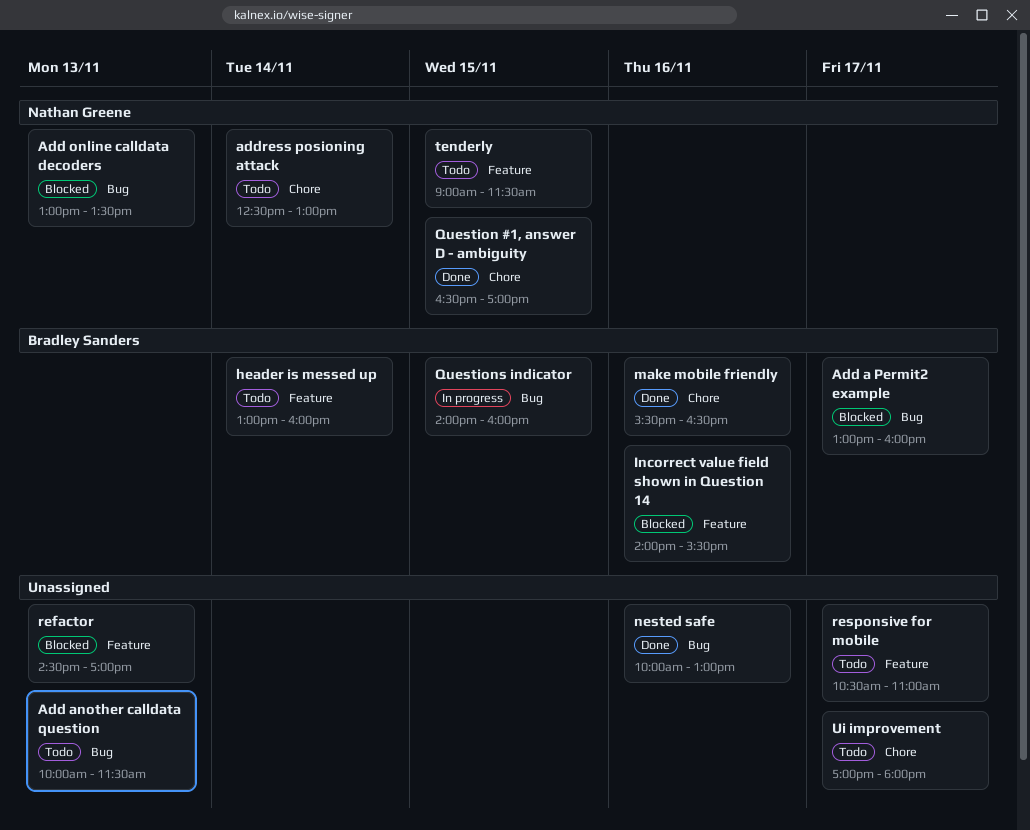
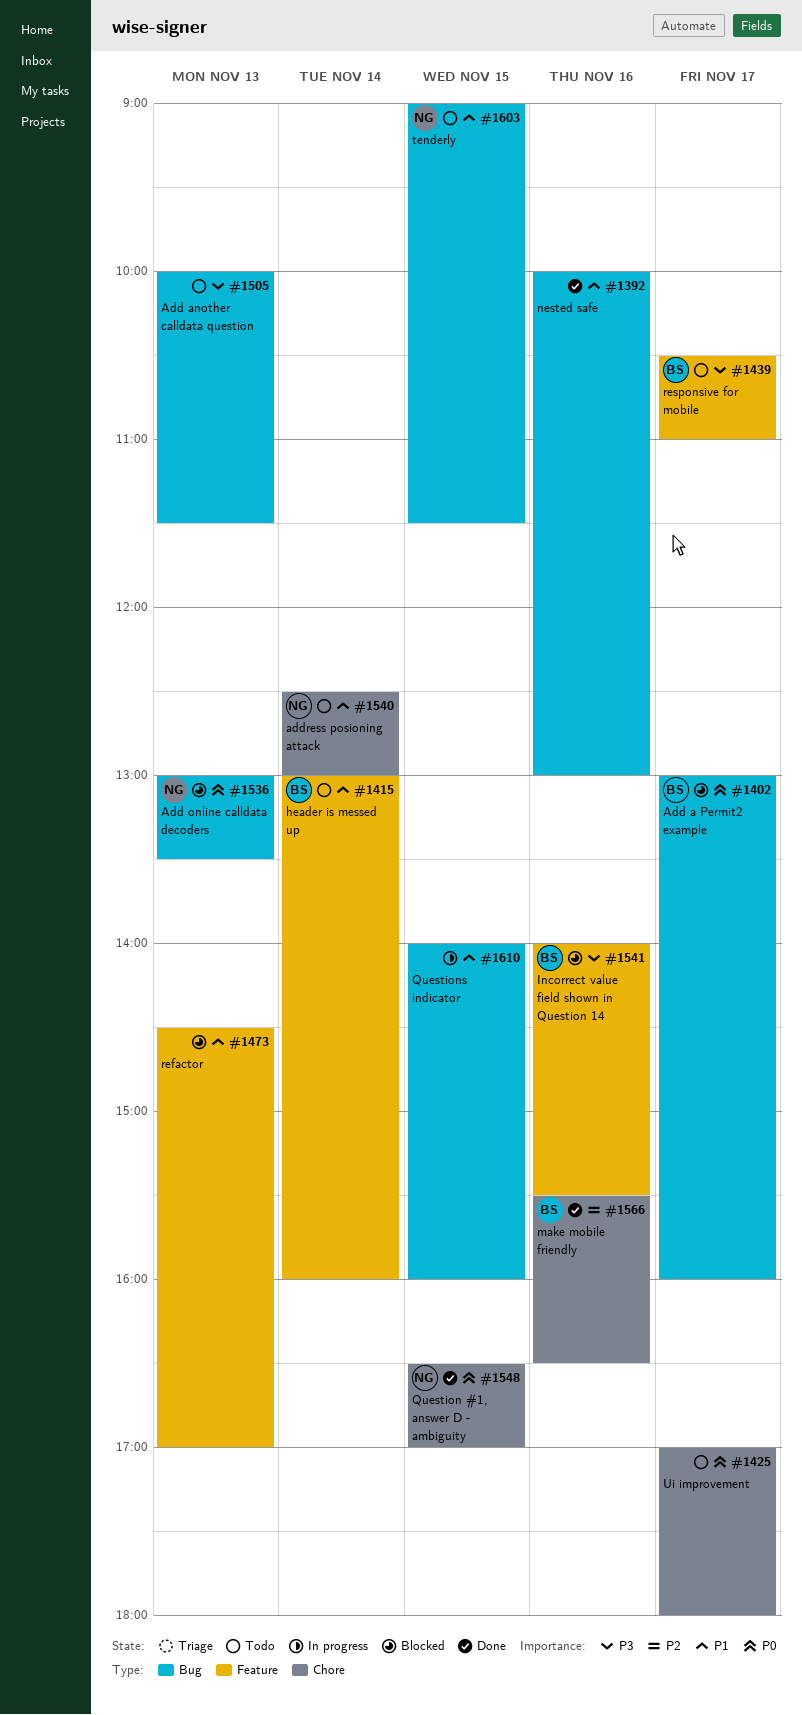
Questions indicator, owner: Bradley Sanders -> none
responsive for mobile, owner: none -> Bradley Sanders
tenderly, label: Feature -> Bug

